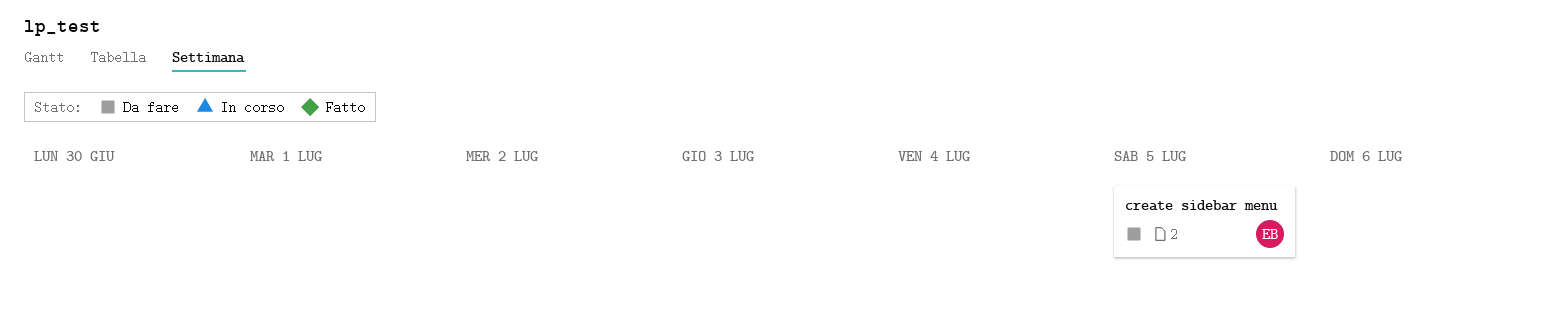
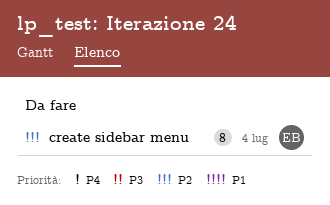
create sidebar menu, due: Jul 5 -> Jul 4

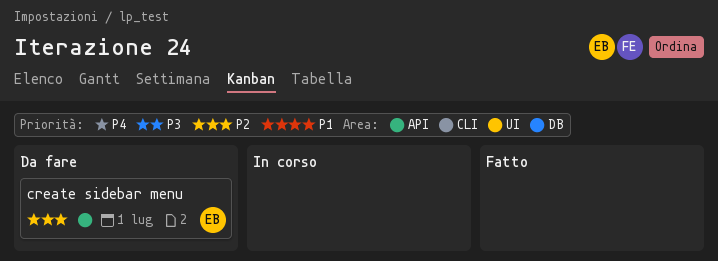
create sidebar menu, due: Jul 4 -> Jul 1

